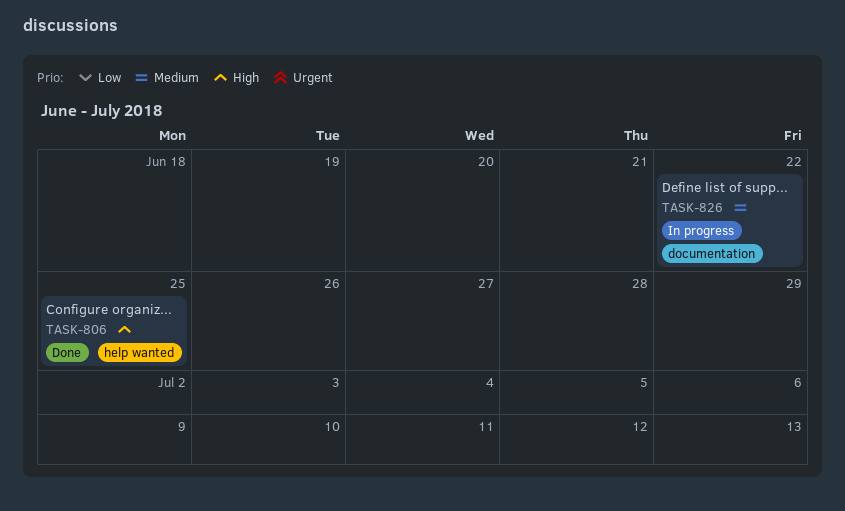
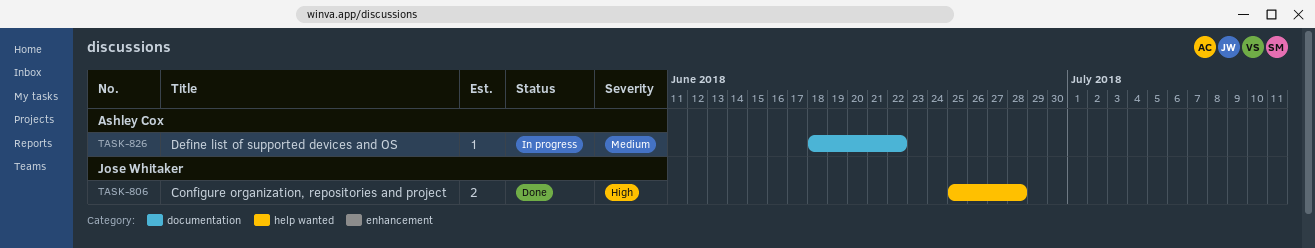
TASK-806, due: Jun 25 -> Jun 28

